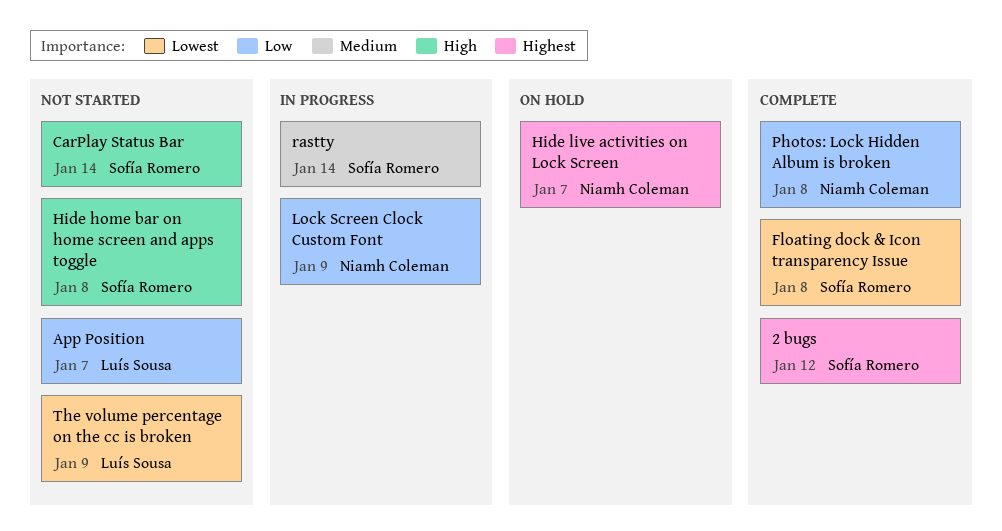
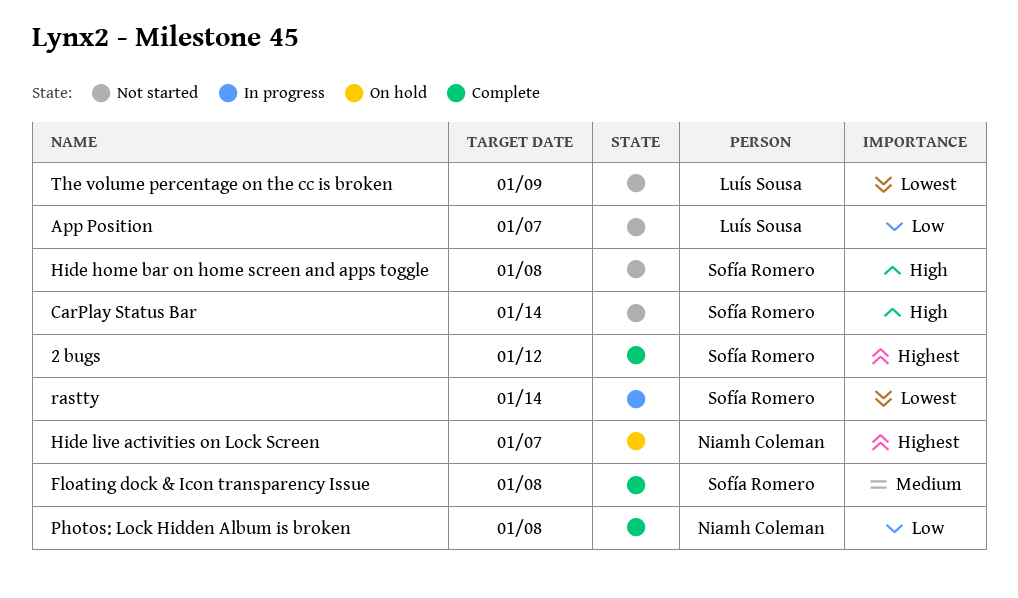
Floating dock & Icon transparency Issue, priority: Lowest -> Medium
Lock Screen Clock Custom Font: present -> none
rastty, priority: Medium -> Lowest

